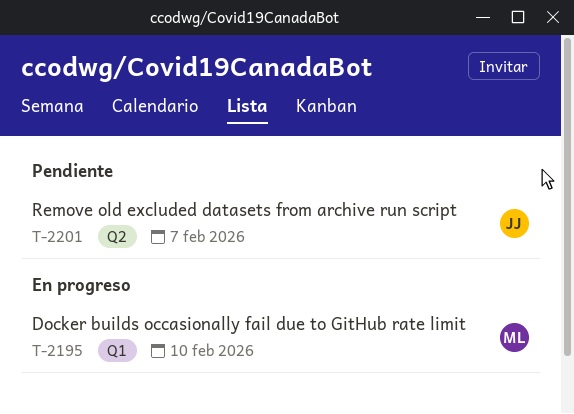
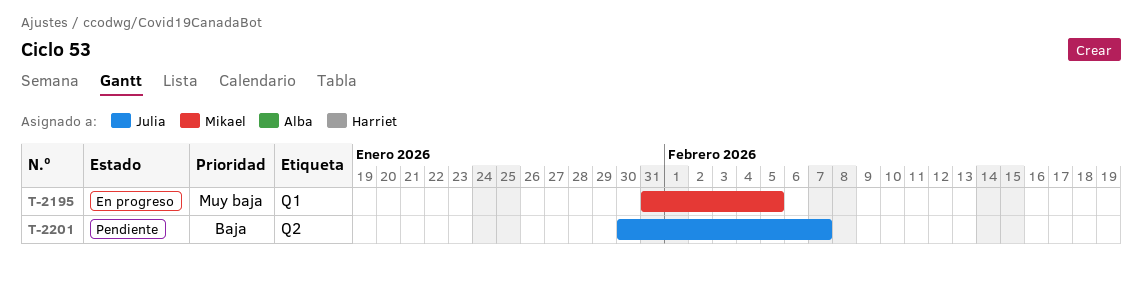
T-2195, due: Feb 10 -> Feb 5

